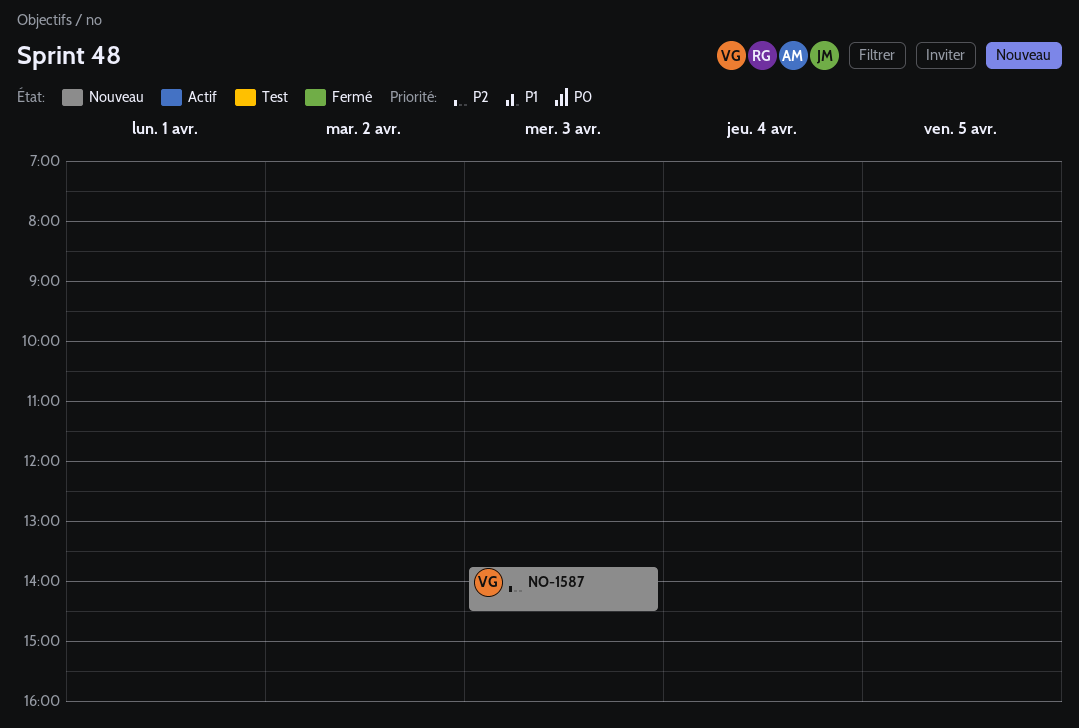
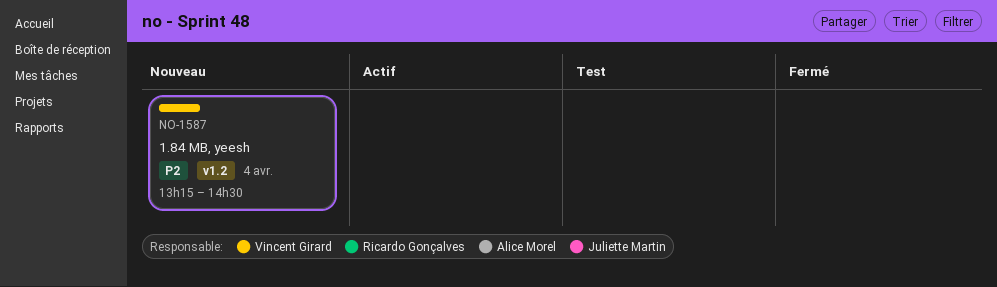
NO-1587, day: Apr 3 -> Apr 4
NO-1587, begins: 13:45 -> 13:15

